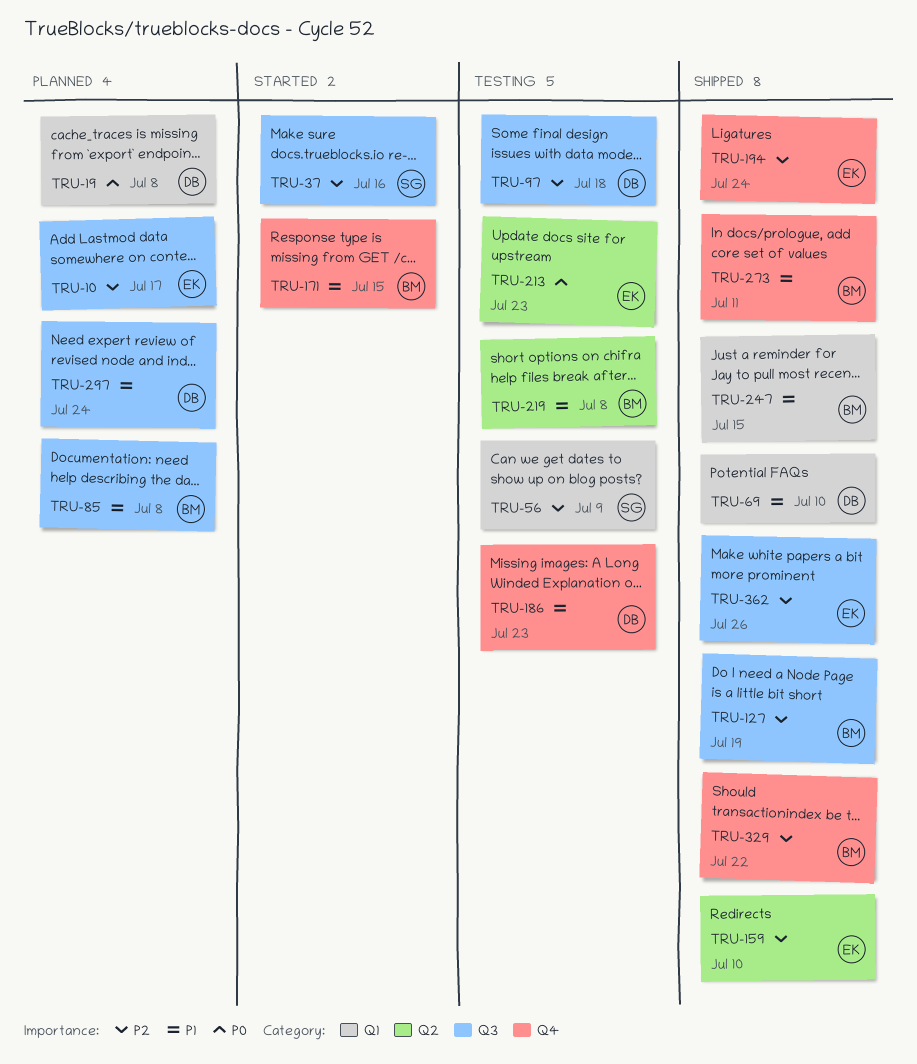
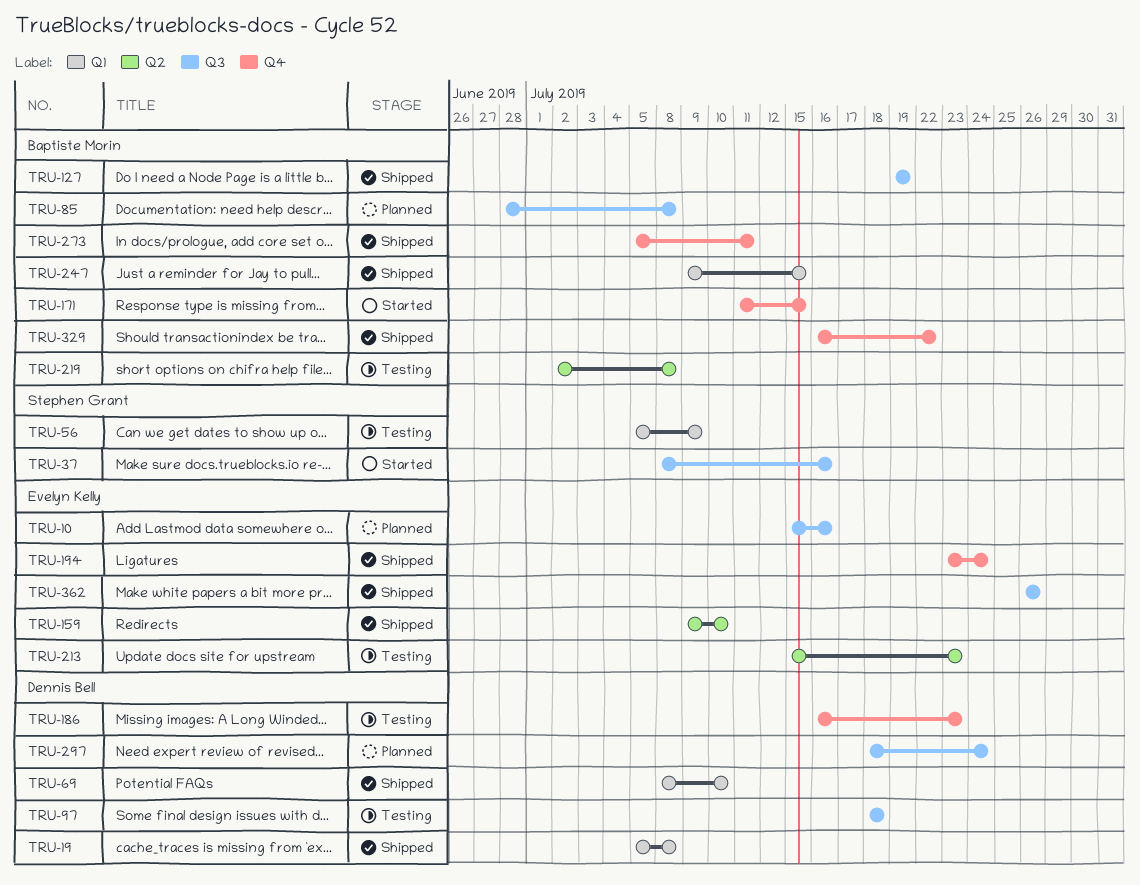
TRU-10, due: Jul 17 -> Jul 16
TRU-19, status: Planned -> Shipped

